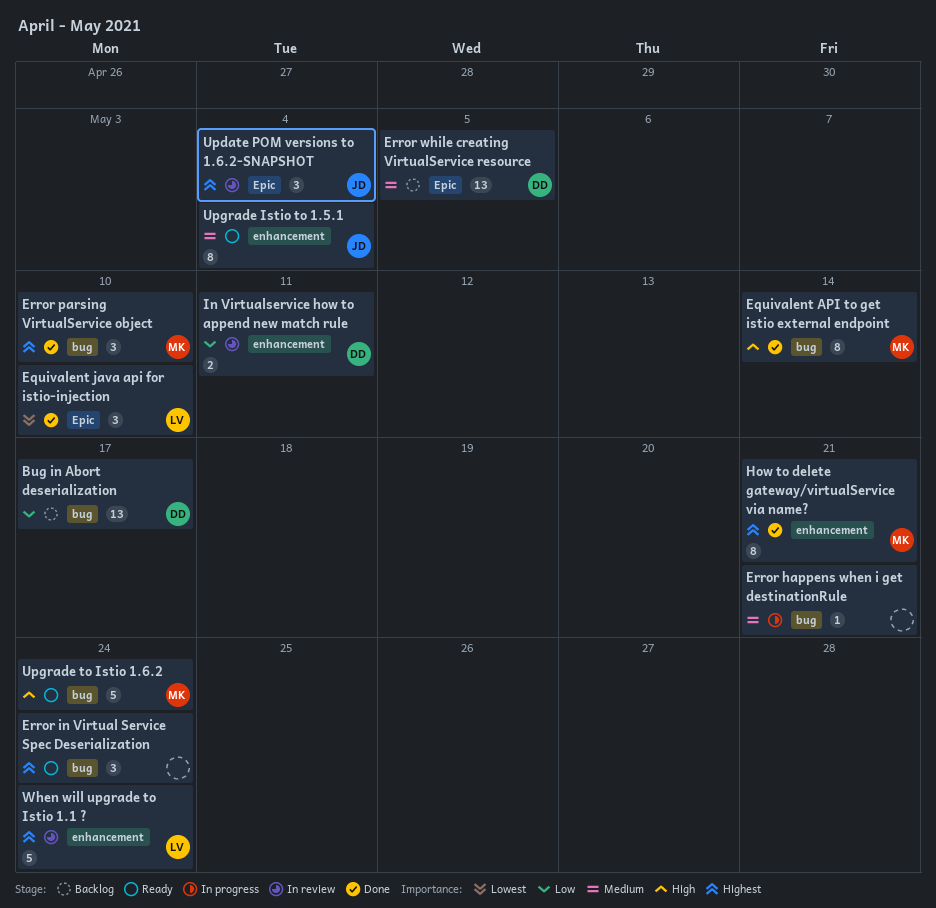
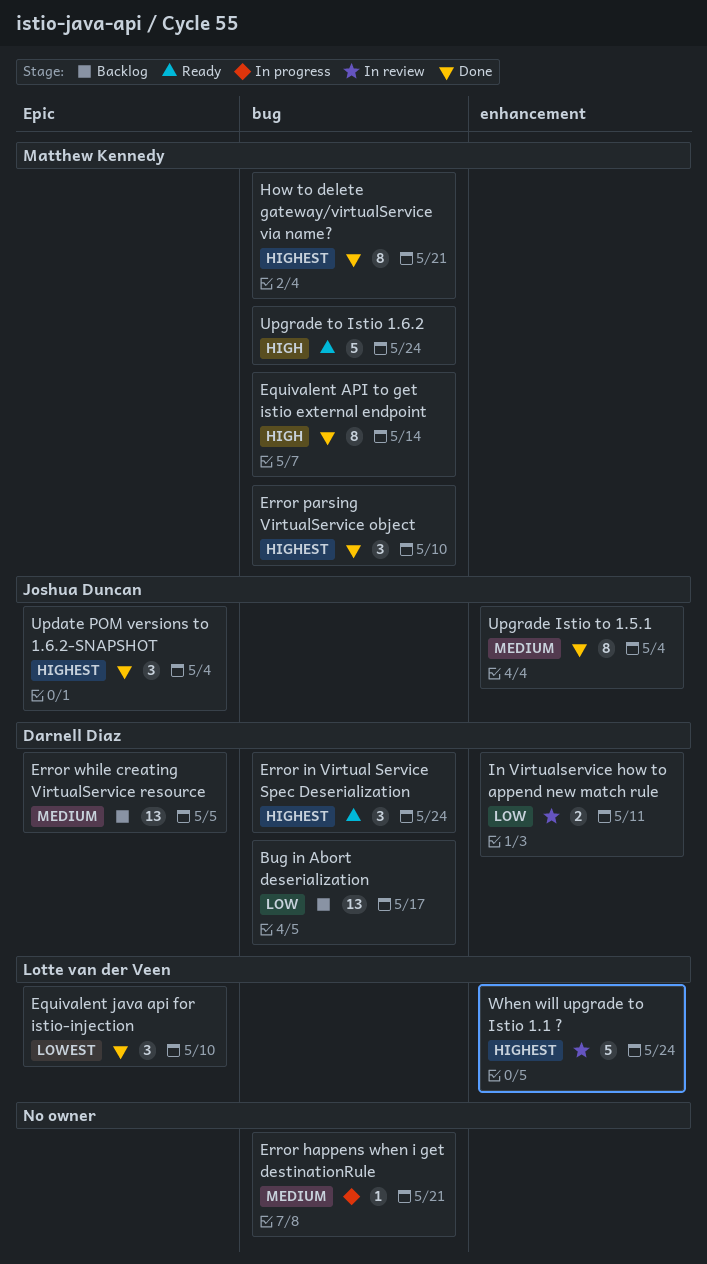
Error in Virtual Service Spec Deserialization, owner: none -> Darnell Diaz
How to delete gateway/virtualService via name?, label: enhancement -> bug
Update POM versions to 1.6.2-SNAPSHOT, status: In review -> Done
Upgrade Istio to 1.5.1, status: Ready -> Done

